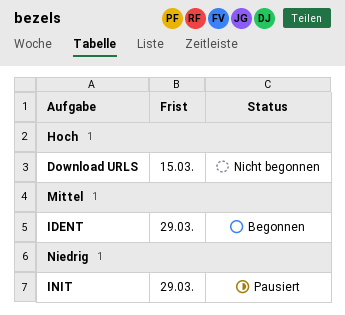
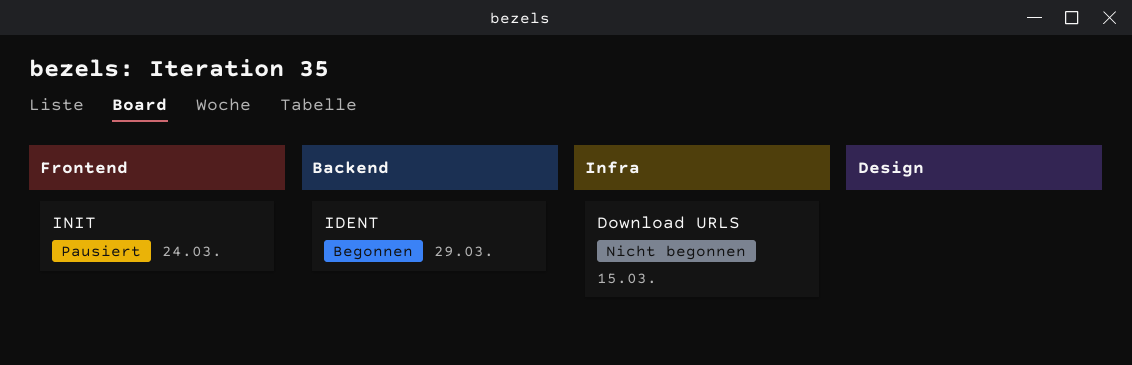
INIT, due: Mar 29 -> Mar 24

